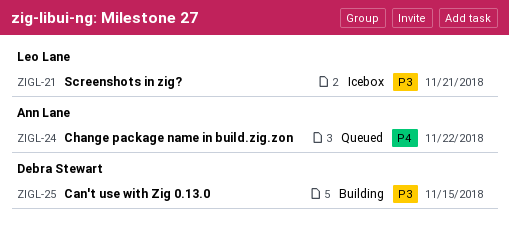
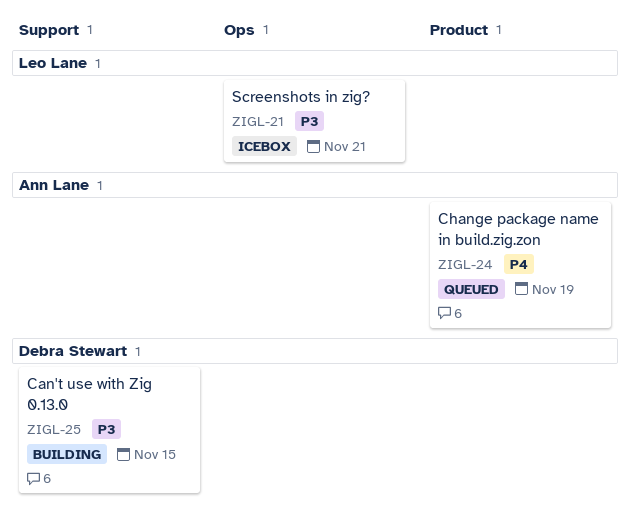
ZIGL-24, due: Nov 22 -> Nov 19

